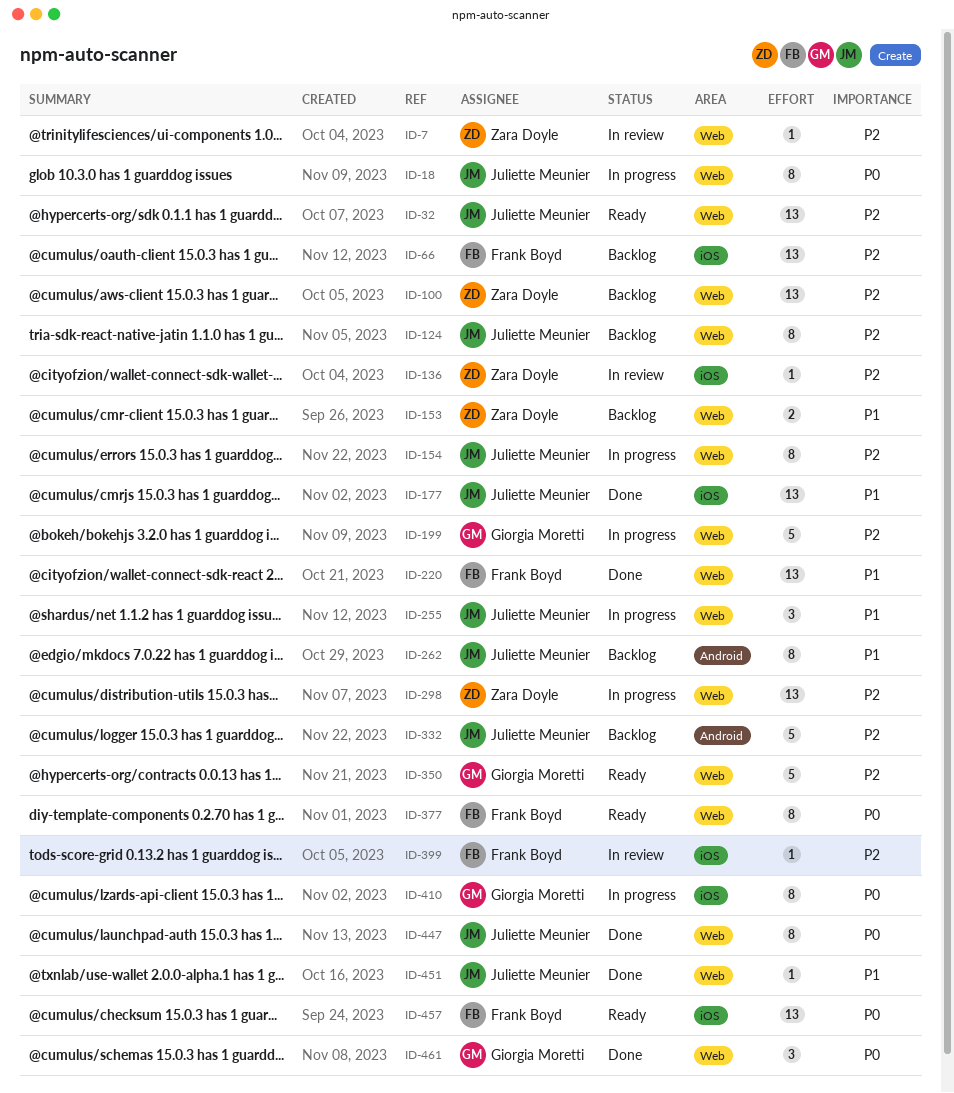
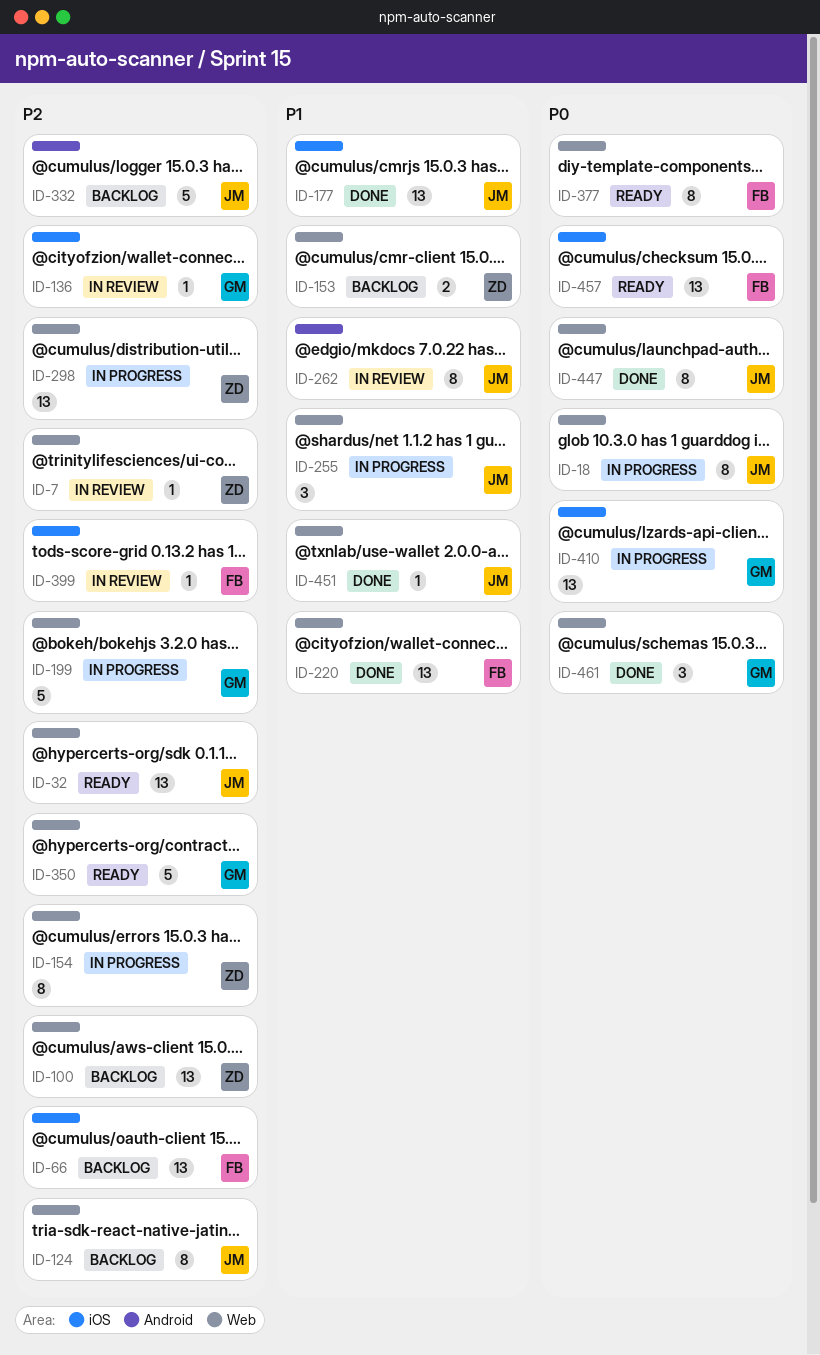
ID-136, owner: Zara Doyle -> Giorgia Moretti
ID-154, owner: Juliette Meunier -> Zara Doyle
ID-262, status: Backlog -> In review
ID-410, estimate: 8 -> 13

